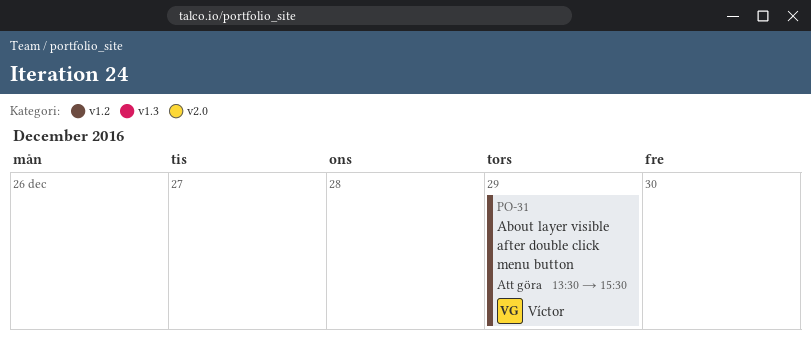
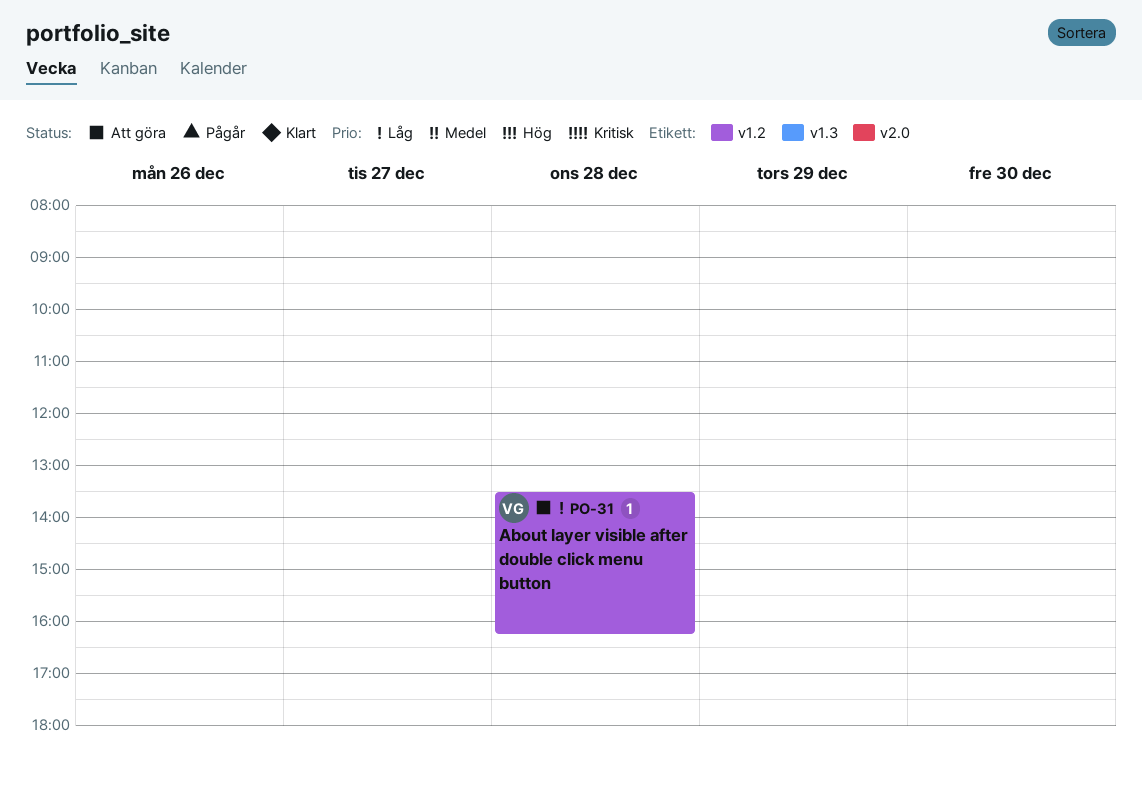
PO-31, day: Dec 29 -> Dec 28
PO-31, ends: 15:30 -> 16:15

